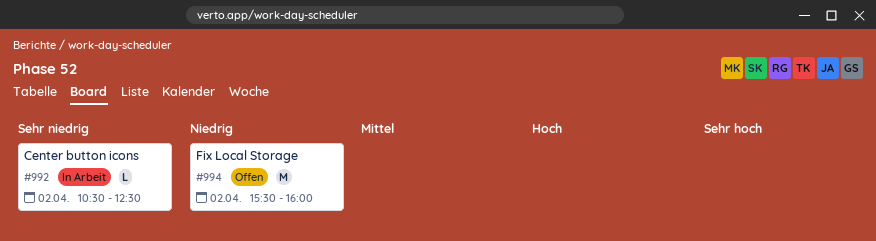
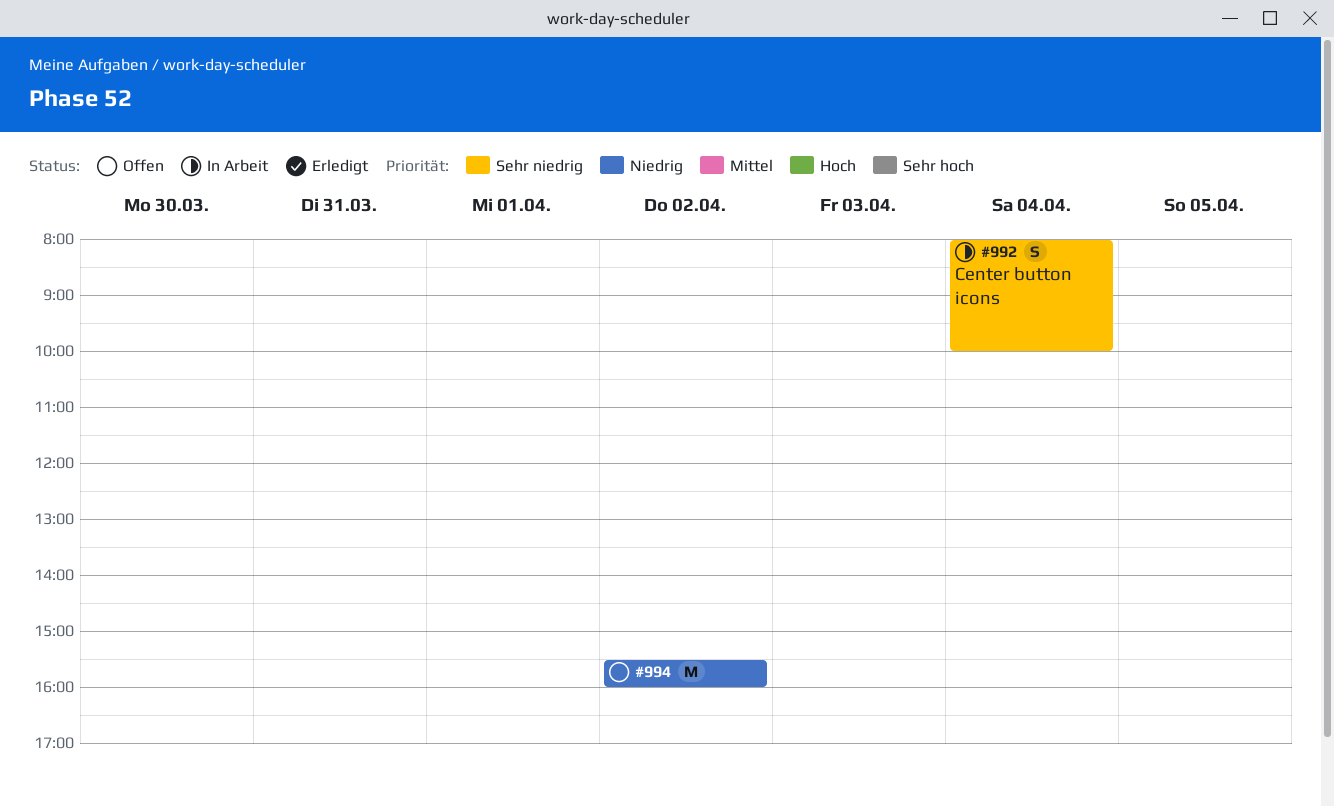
#992, estimate: L -> S
#992, day: Apr 2 -> Apr 4
#992, begins: 10:30 -> 08:00
#992, ends: 12:30 -> 10:00

